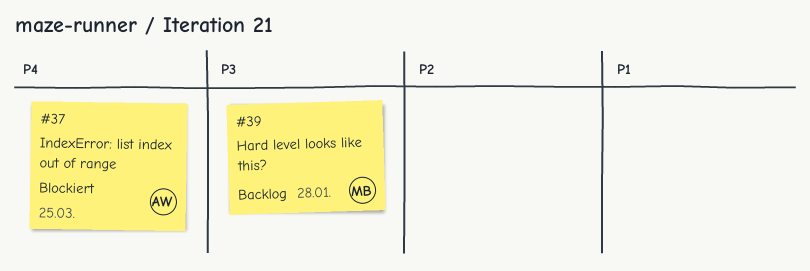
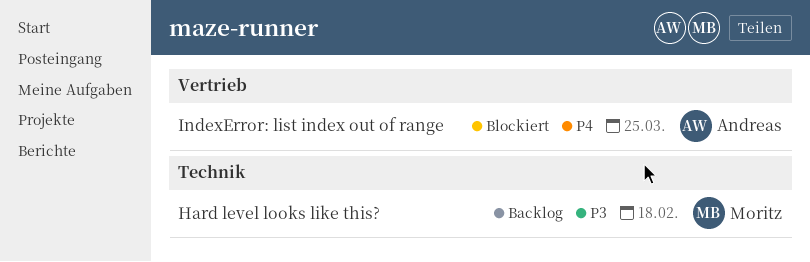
Hard level looks like this?, due: Jan 28 -> Feb 18

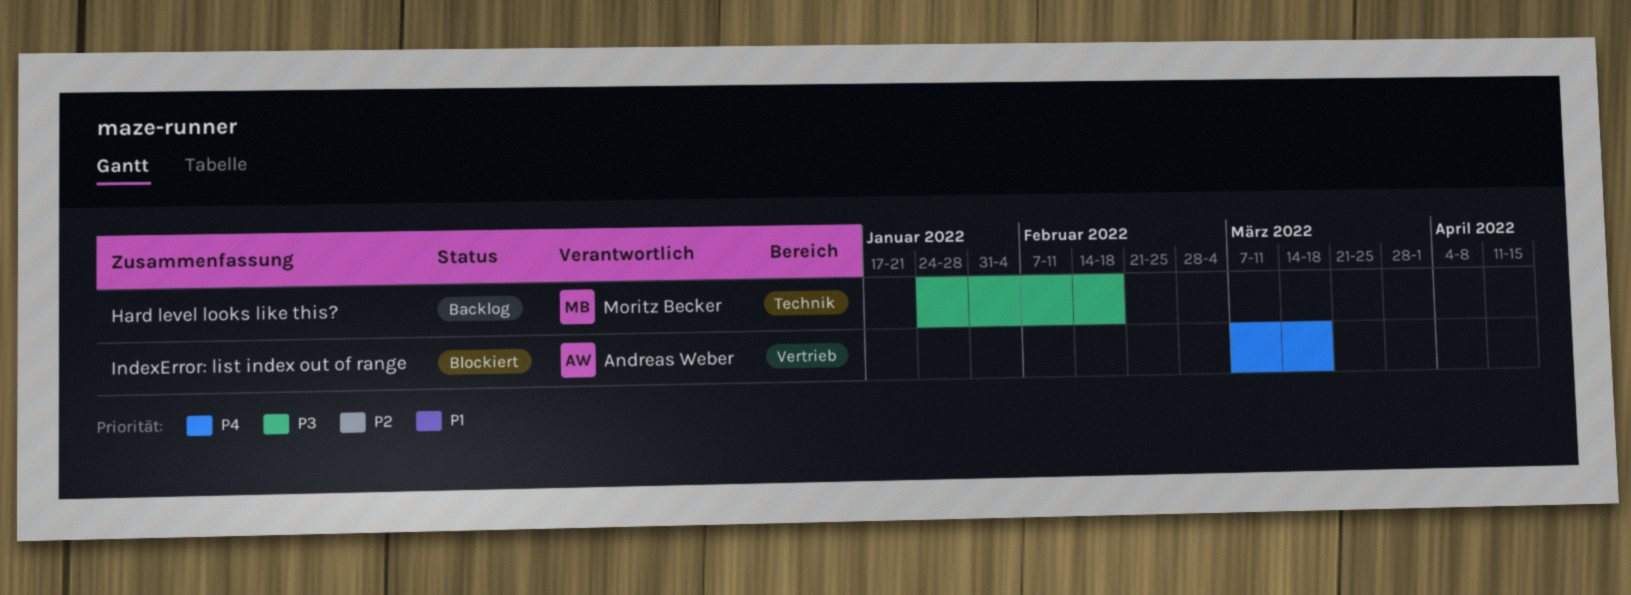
IndexError: list index out of range, due: Mar 25 -> Mar 18

